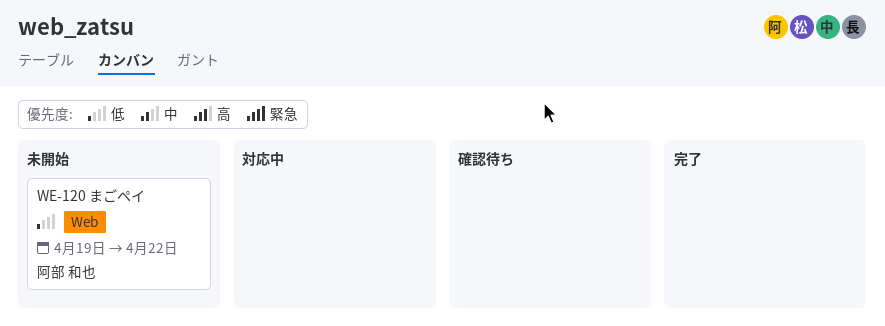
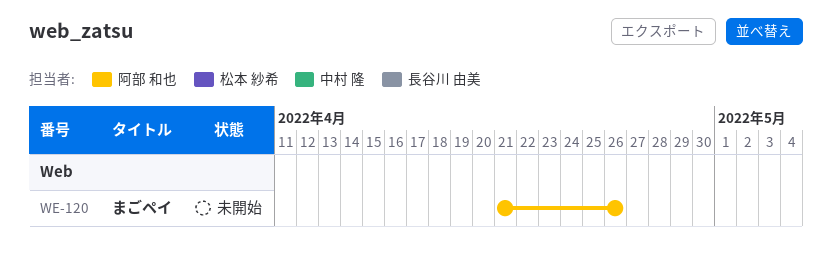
WE-120, start: Apr 19 -> Apr 21
WE-120, due: Apr 22 -> Apr 26

